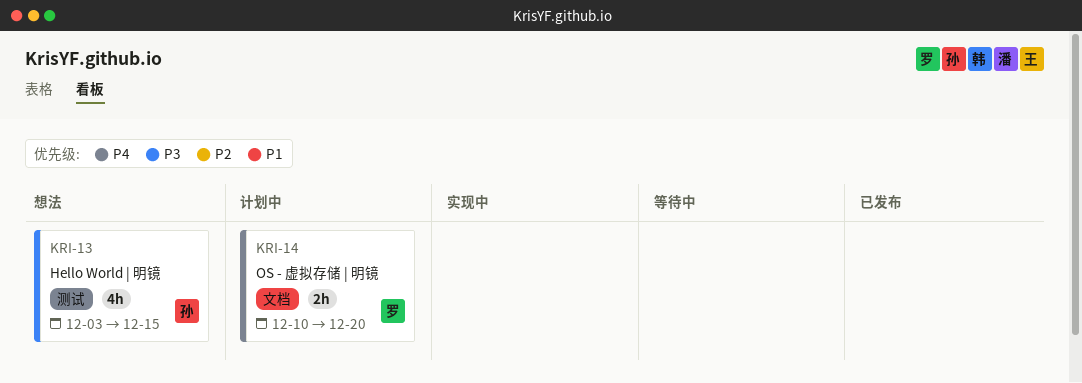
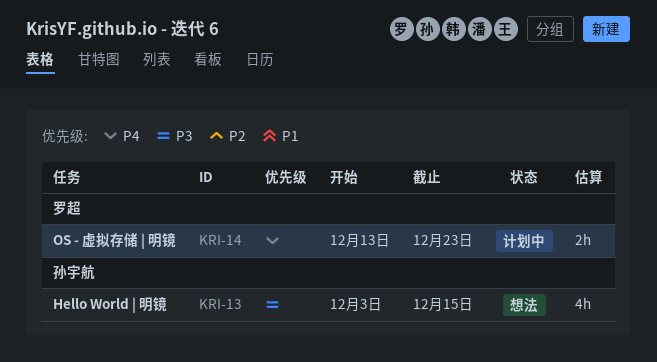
KRI-14, start: Dec 10 -> Dec 13
KRI-14, due: Dec 20 -> Dec 23

